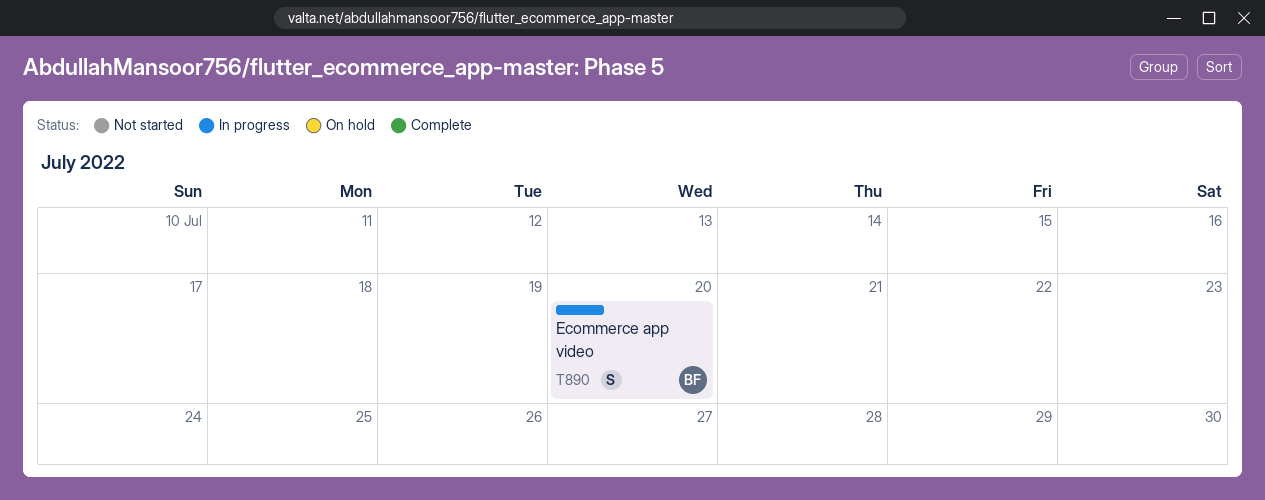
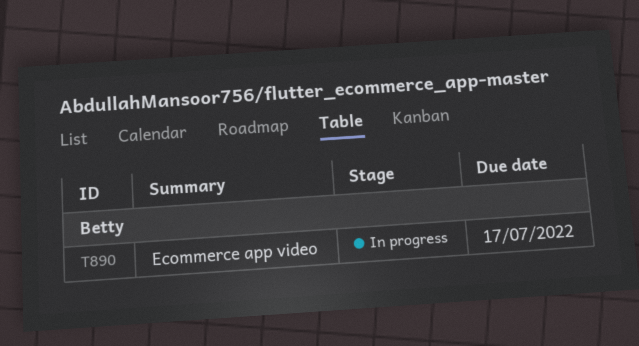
T890, due: Jul 20 -> Jul 17

